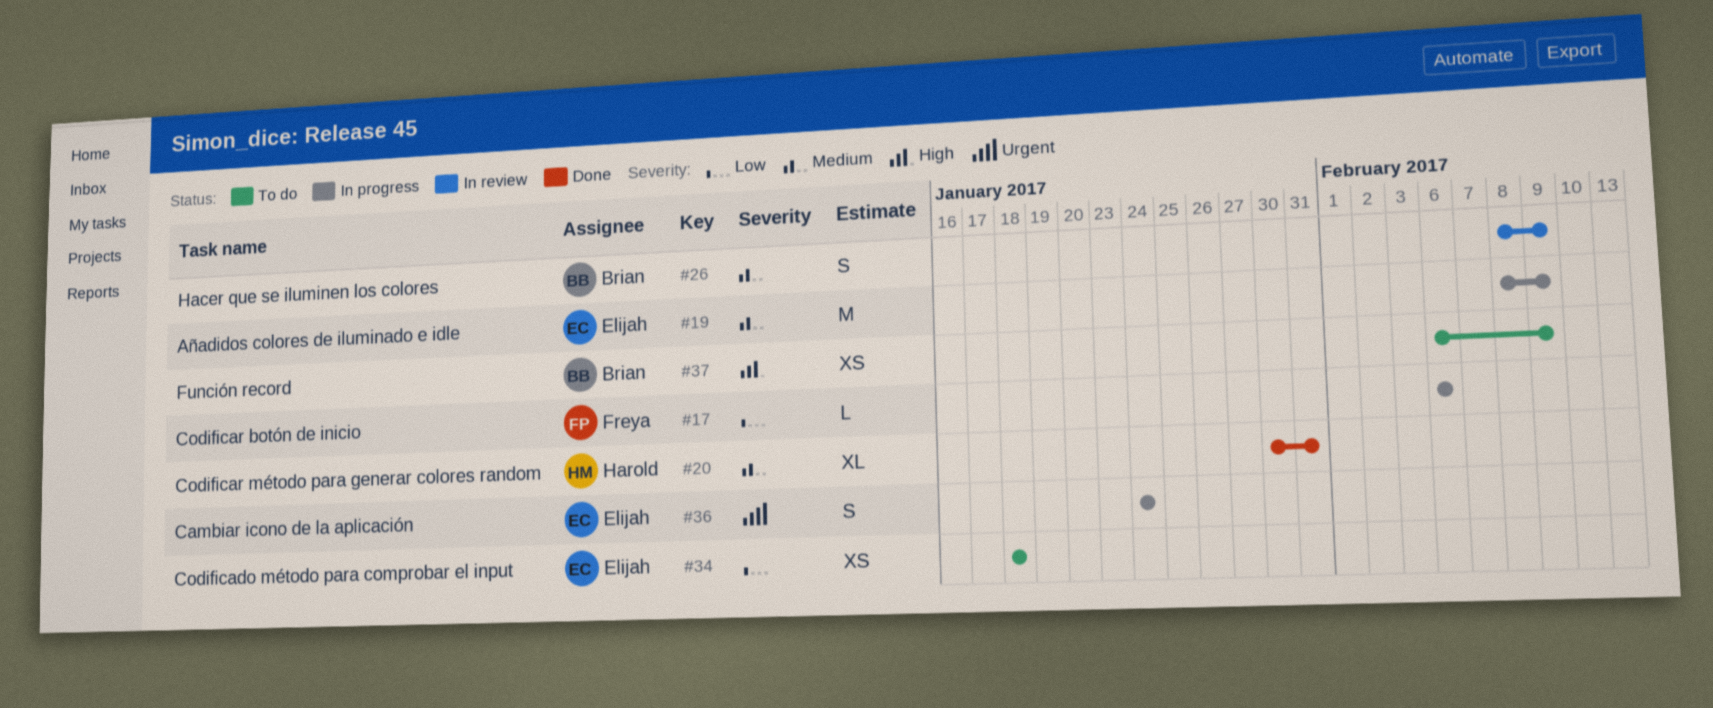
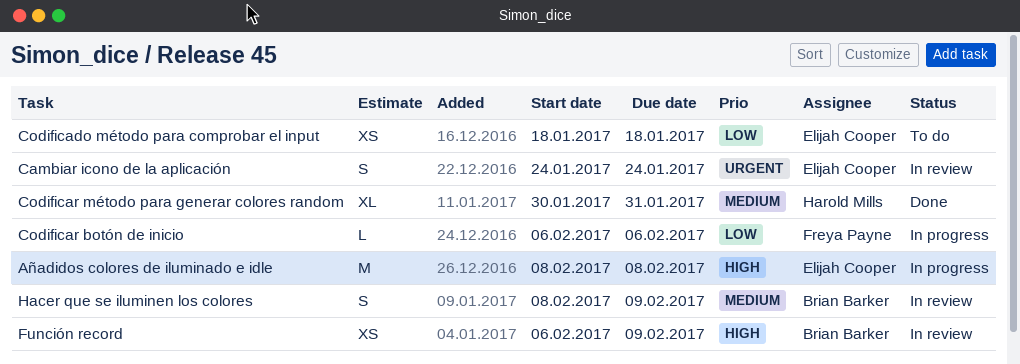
Añadidos colores de iluminado e idle, priority: Medium -> High
Añadidos colores de iluminado e idle, due: Feb 9 -> Feb 8
Cambiar icono de la aplicación, status: In progress -> In review
Función record, status: To do -> In review

